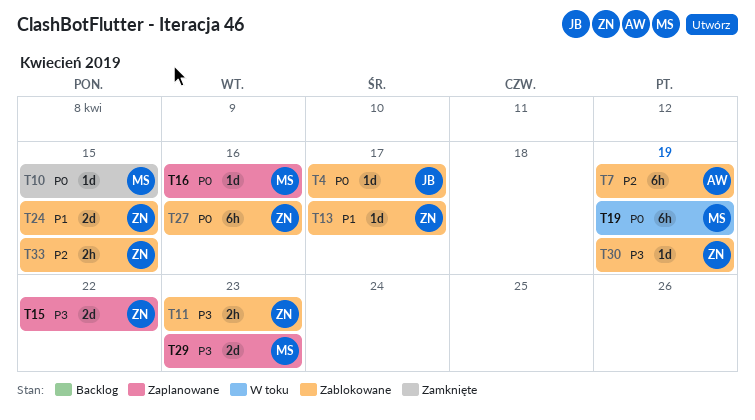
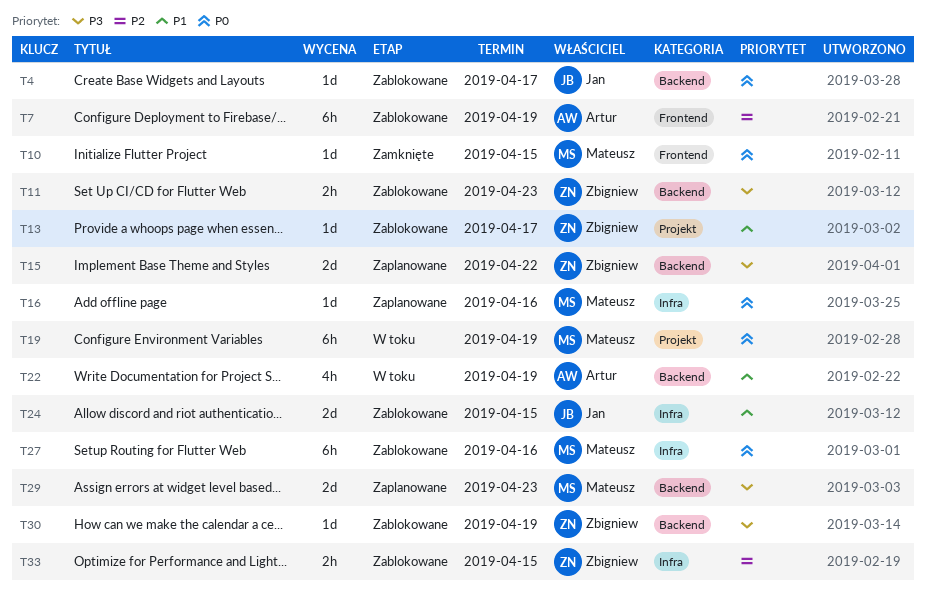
T22: none -> present
T24, owner: Zbigniew -> Jan
T27, owner: Zbigniew -> Mateusz

